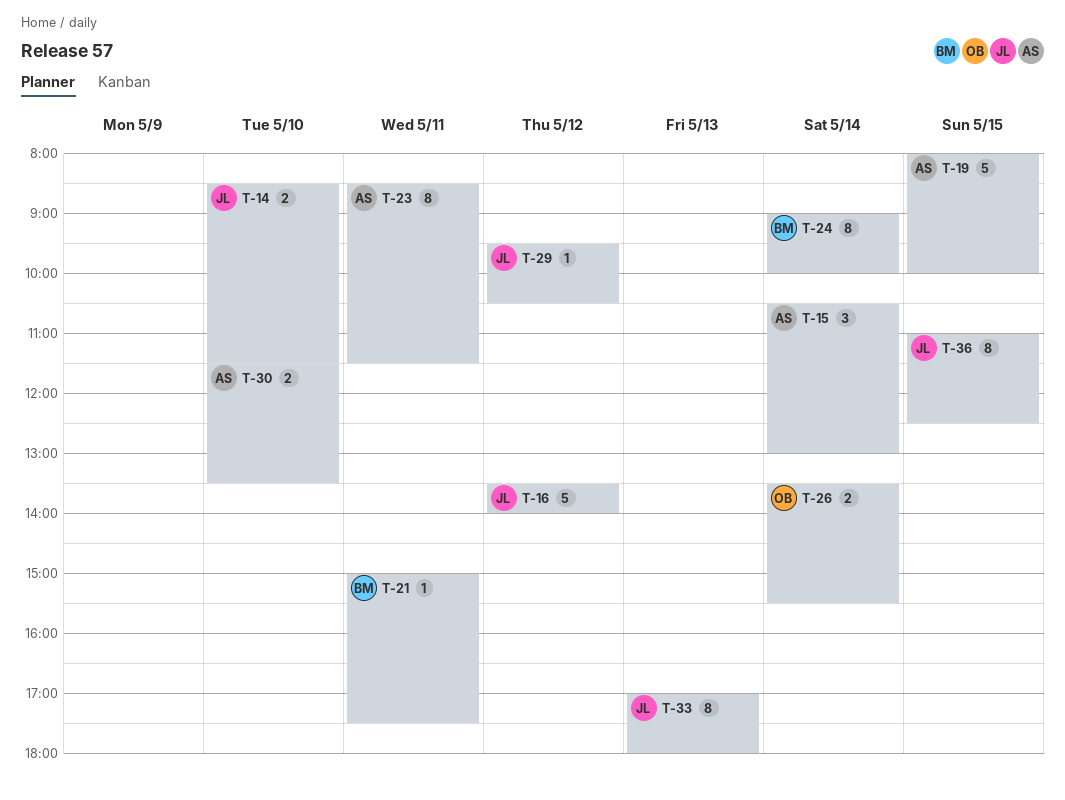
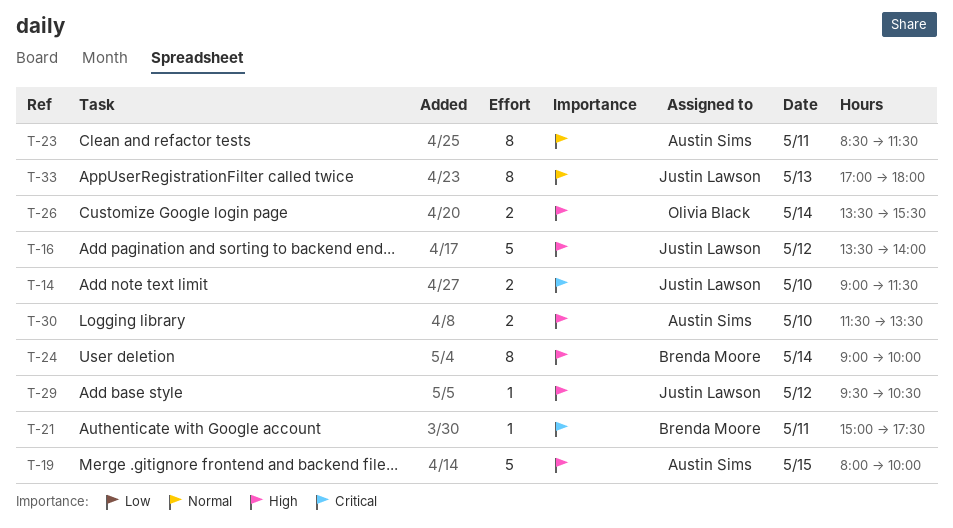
T-14, begins: 08:30 -> 09:00
T-15: present -> none
T-36: present -> none

